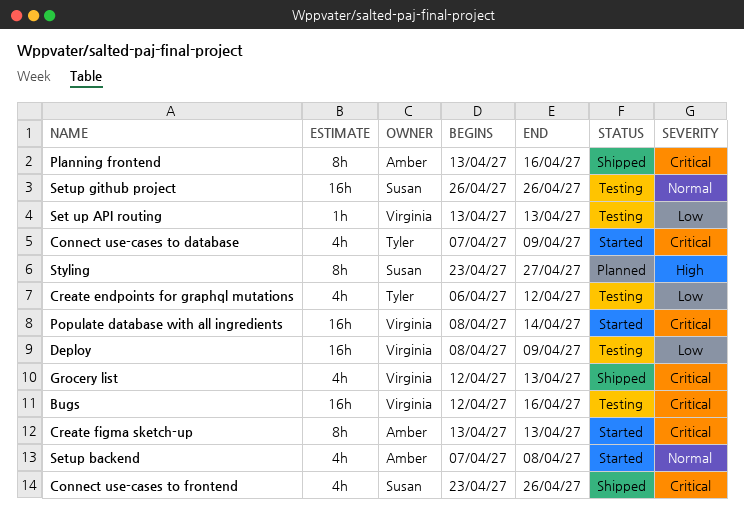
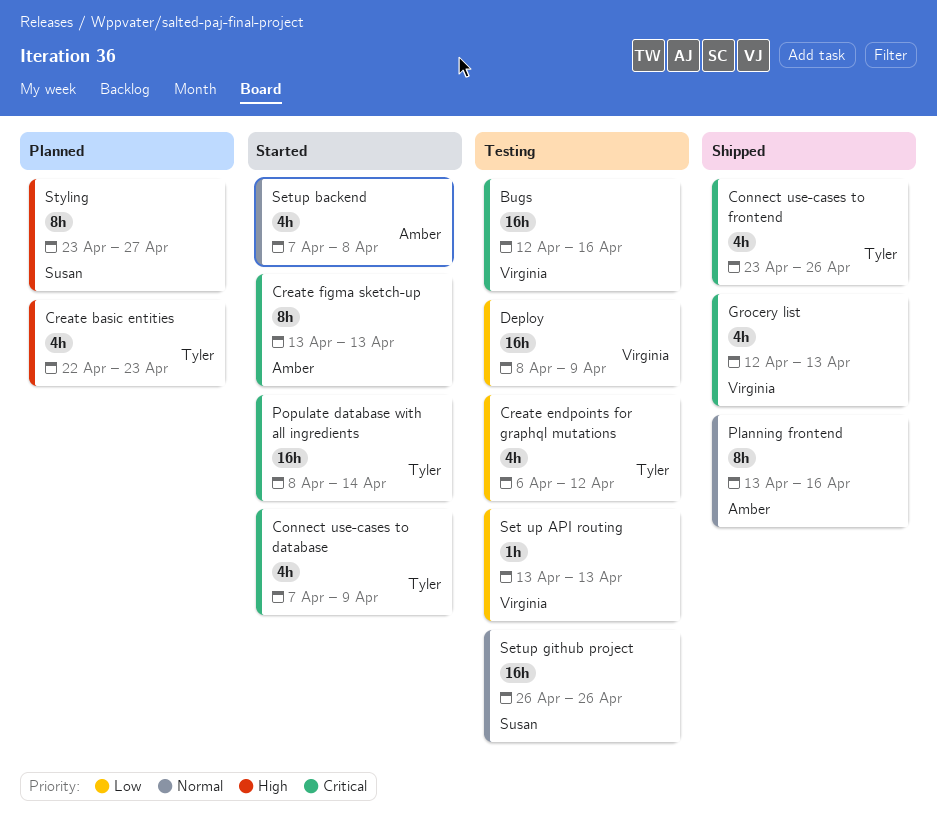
Connect use-cases to frontend, owner: Susan -> Tyler
Create basic entities: none -> present
Planning frontend, priority: Critical -> Normal
Populate database with all ingredients, owner: Virginia -> Tyler

